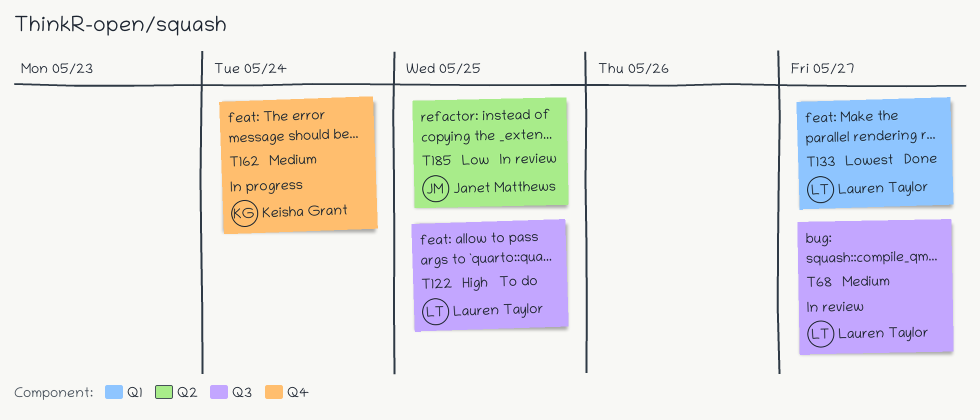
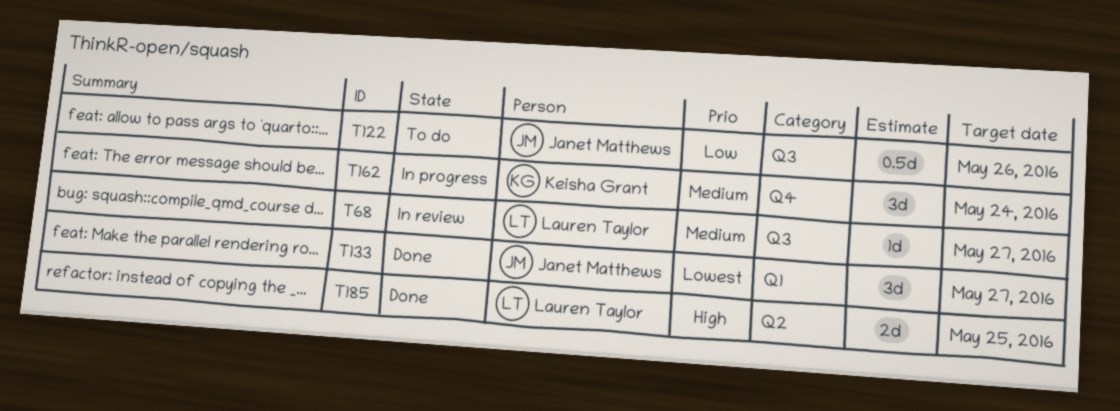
T122, owner: Lauren Taylor -> Janet Matthews
T122, priority: High -> Low
T122, due: May 25 -> May 26
T133, owner: Lauren Taylor -> Janet Matthews
T185, status: In review -> Done
T185, owner: Janet Matthews -> Lauren Taylor
T185, priority: Low -> High

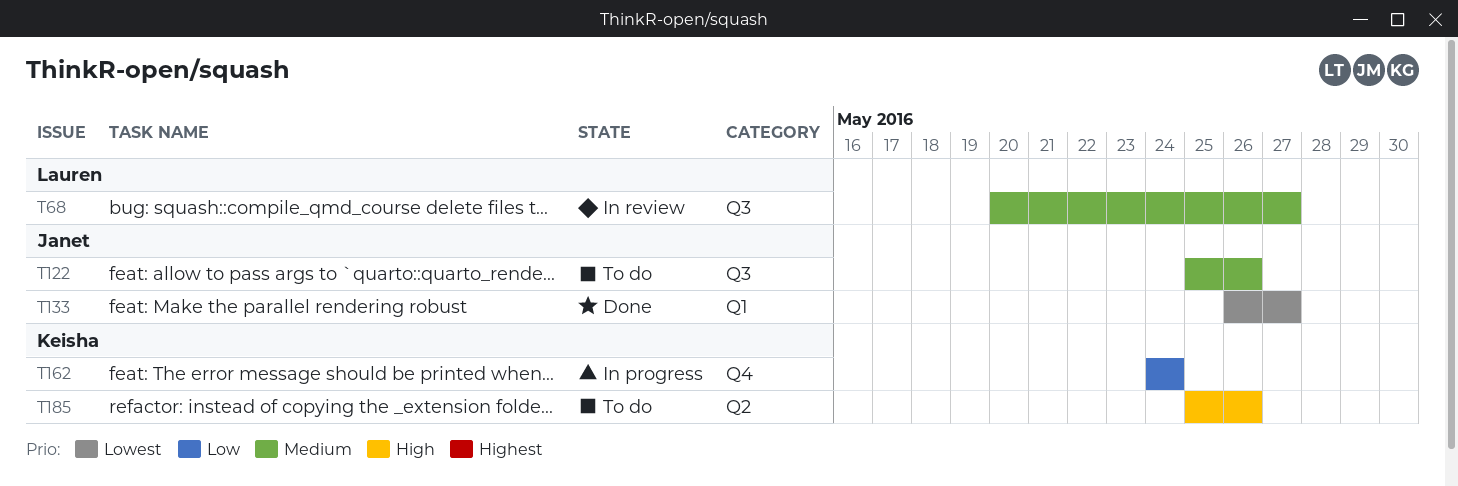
T122, priority: Low -> Medium
T162, priority: Medium -> Low
T185, status: Done -> To do
T185, owner: Lauren Taylor -> Keisha Grant
T185, due: May 25 -> May 26

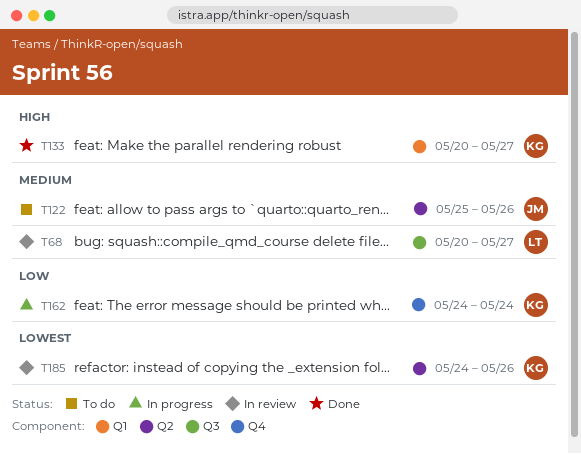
T122, label: Q3 -> Q2
T133, owner: Janet -> Keisha
T133, priority: Lowest -> High
T133, start: May 26 -> May 20
T185, status: To do -> In review
T185, priority: High -> Lowest
T185, start: May 25 -> May 24

